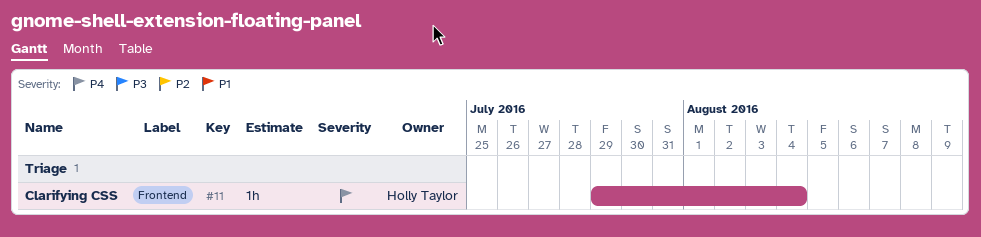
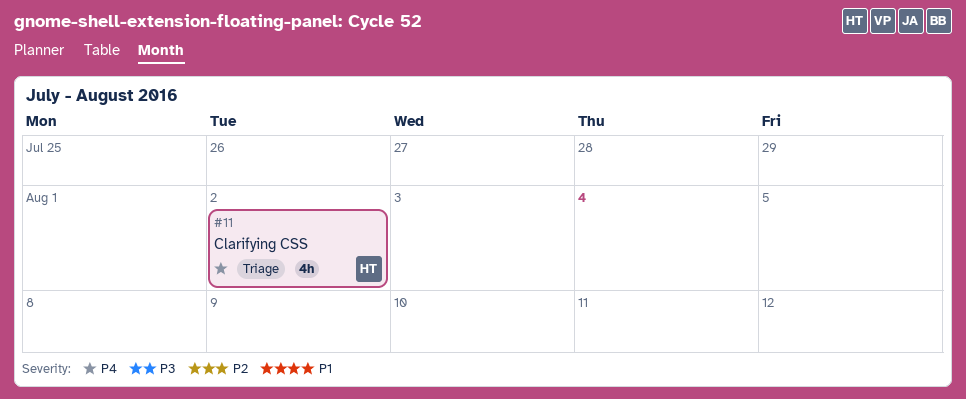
#11, estimate: 1h -> 4h
#11, due: Aug 4 -> Aug 2

